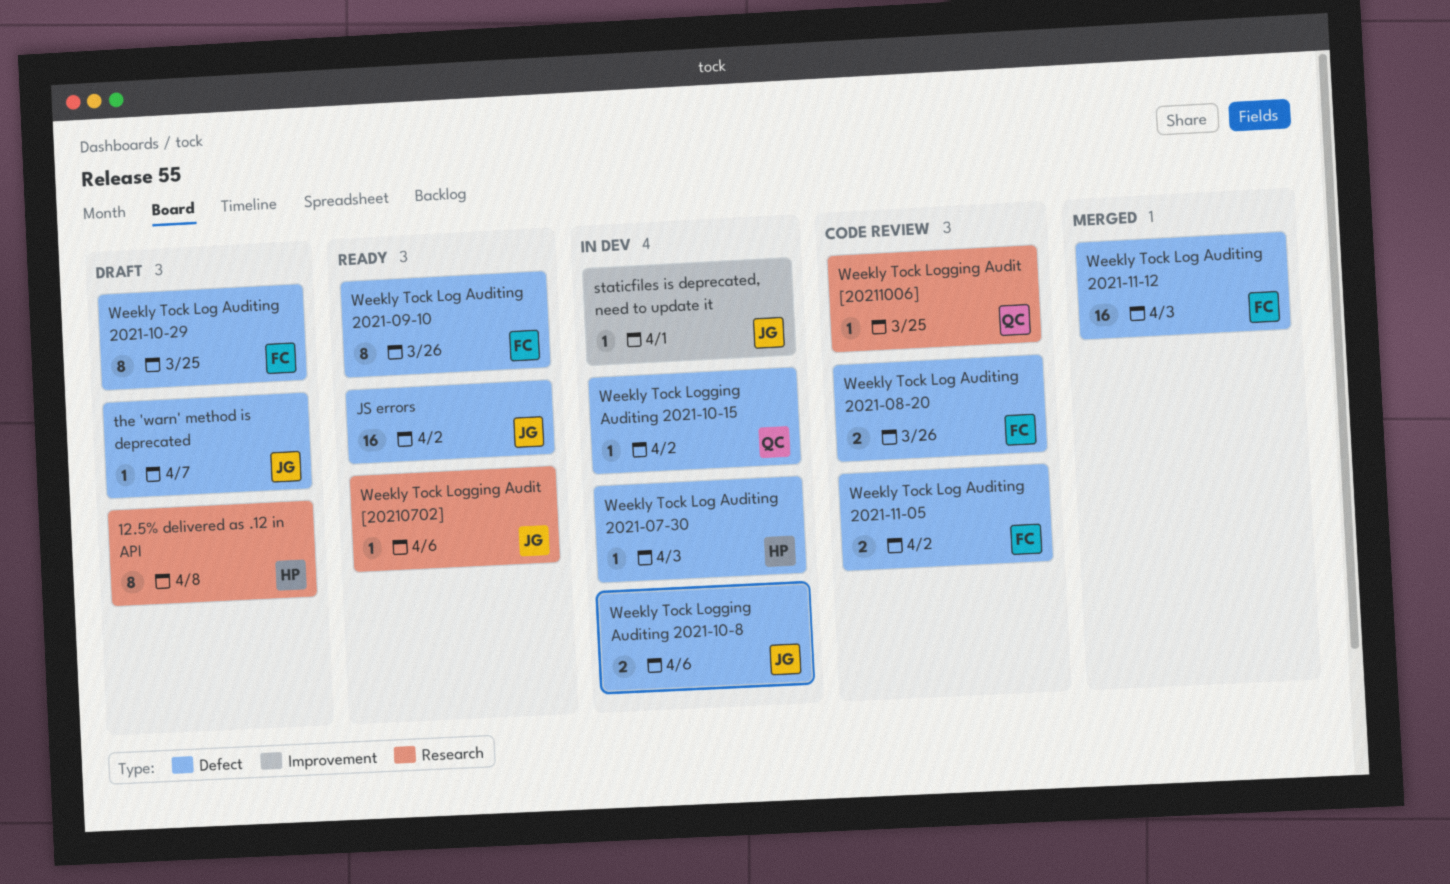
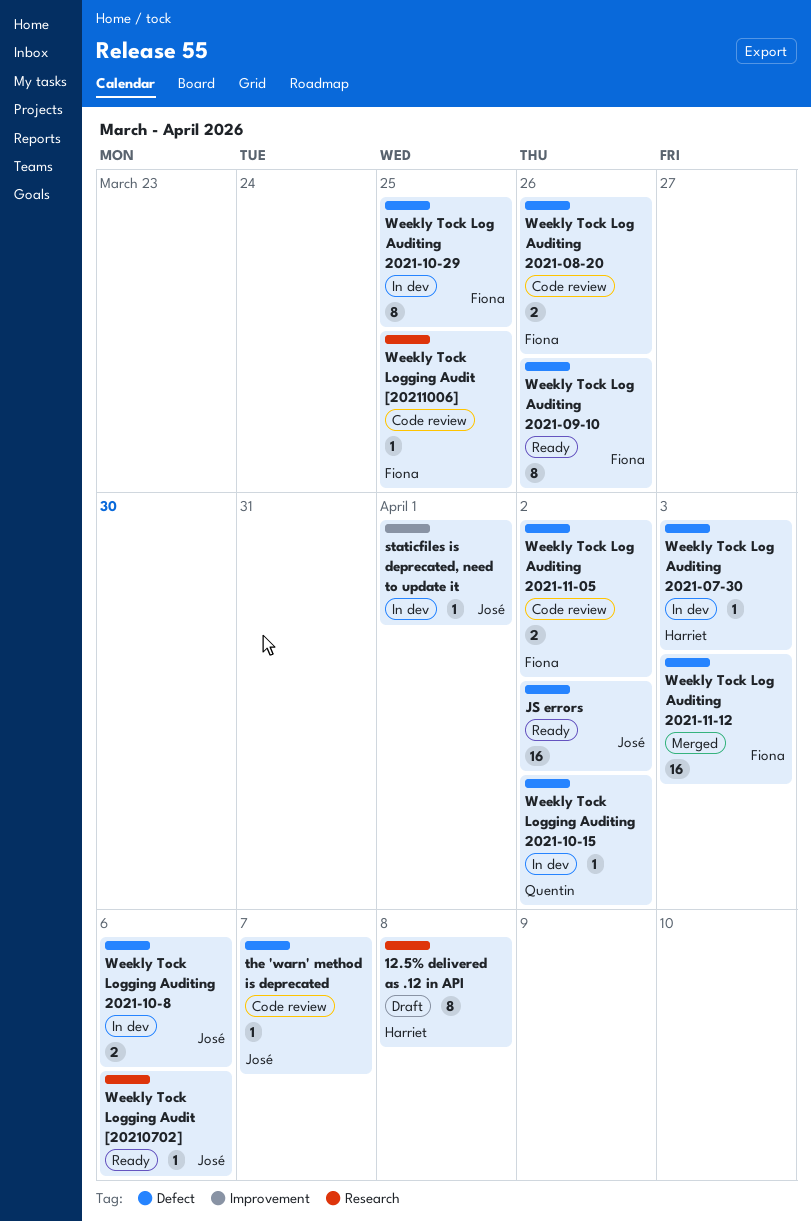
the 'warn' method is deprecated, status: Draft -> Code review
Weekly Tock Log Auditing 2021-10-29, status: Draft -> In dev
Weekly Tock Logging Audit [20211006], owner: Quentin -> Fiona

